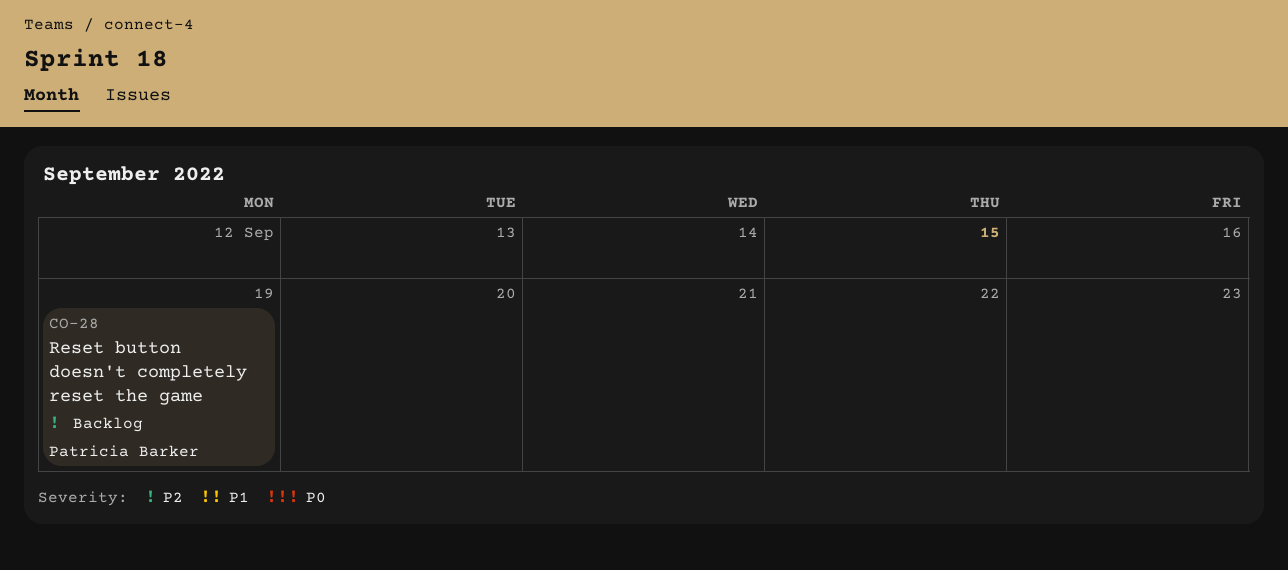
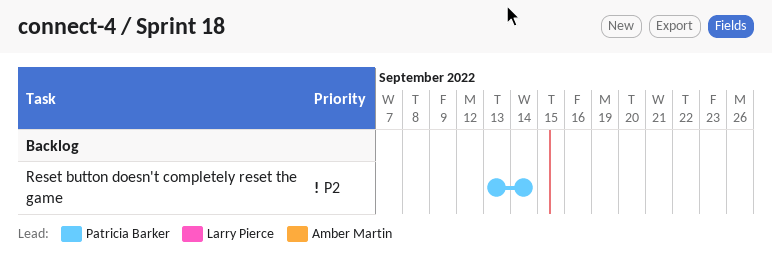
Reset button doesn't completely reset the game, due: Sep 19 -> Sep 14

